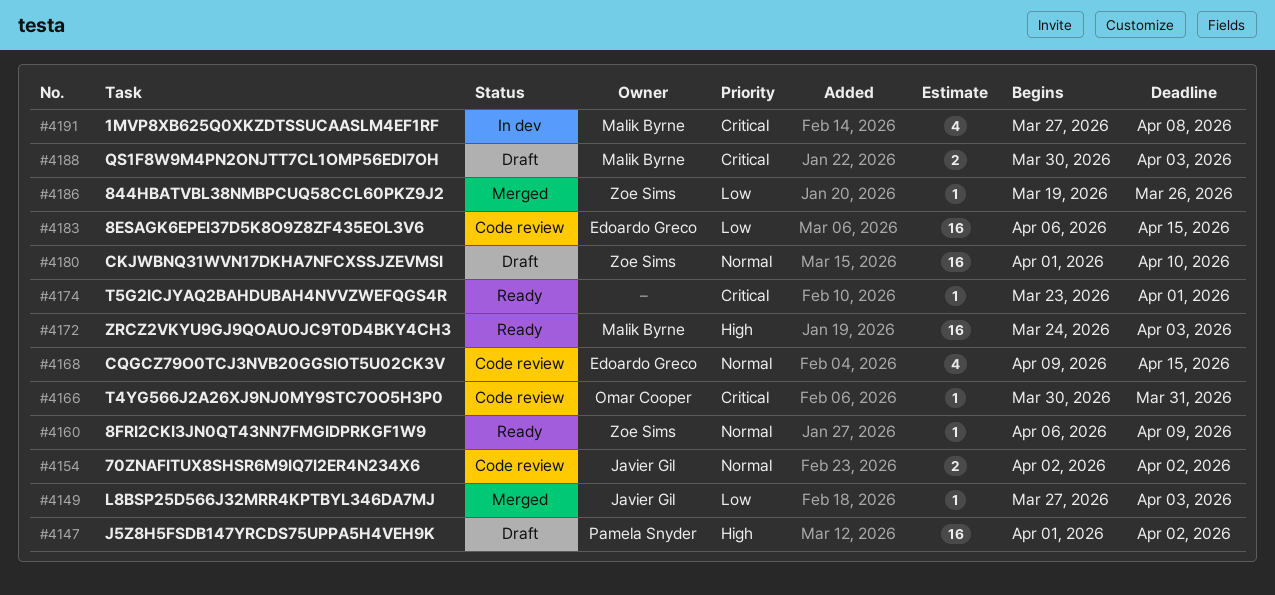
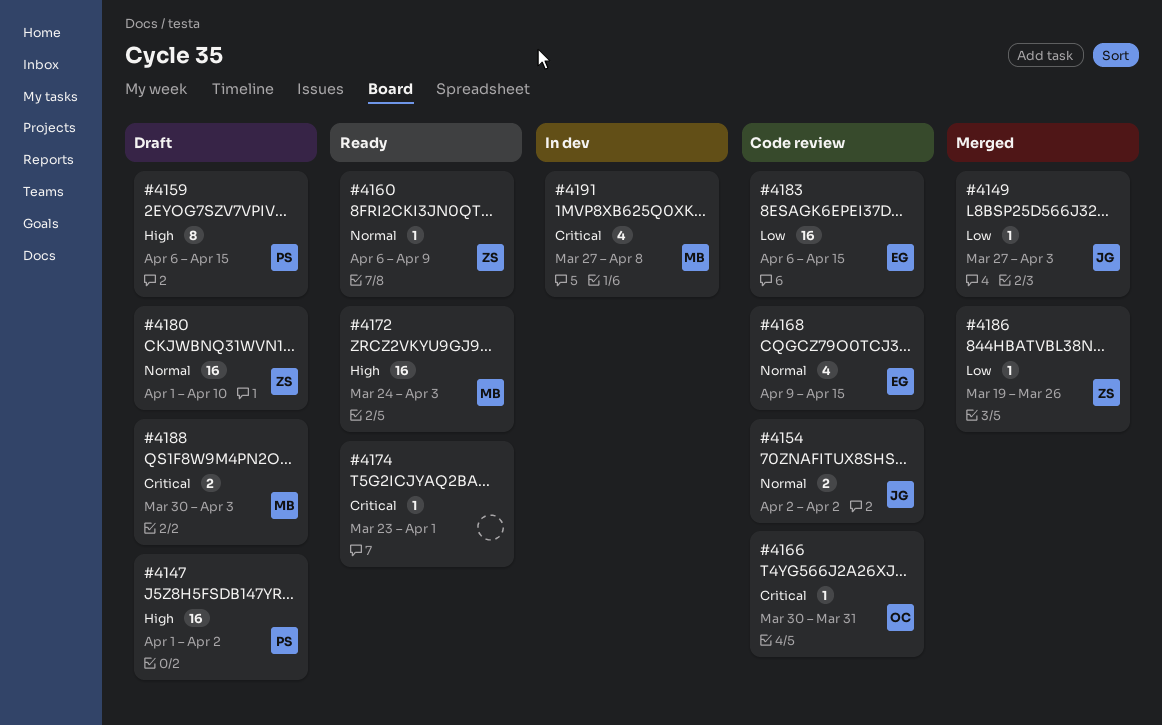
#4159: none -> present

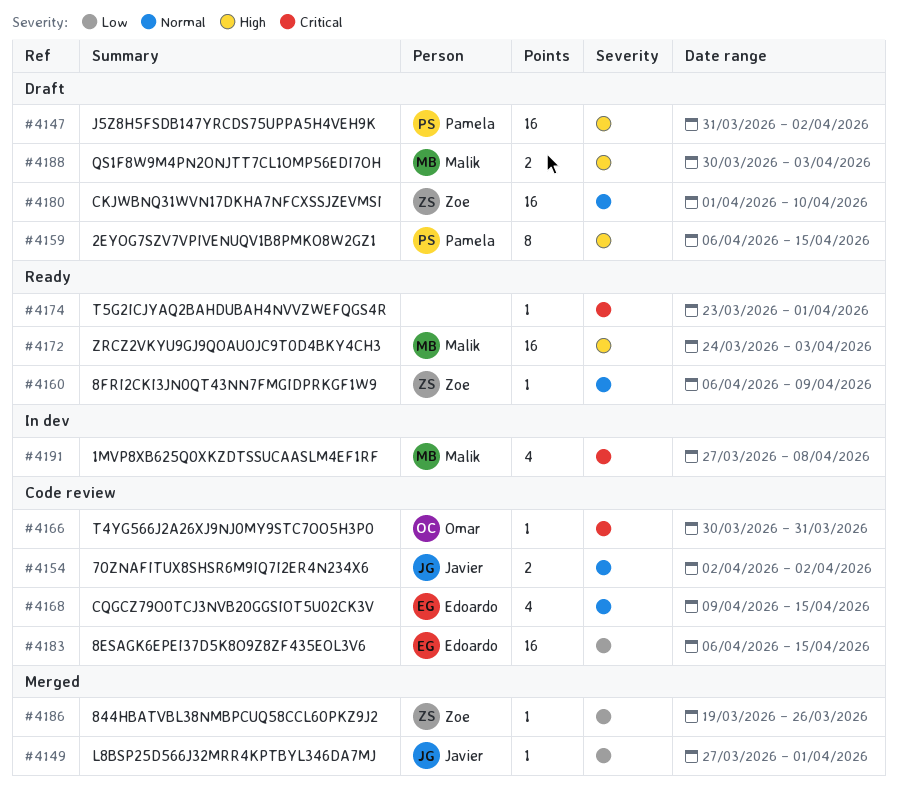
#4147, start: Apr 1 -> Mar 31
#4149, due: Apr 3 -> Apr 1
#4188, priority: Critical -> High

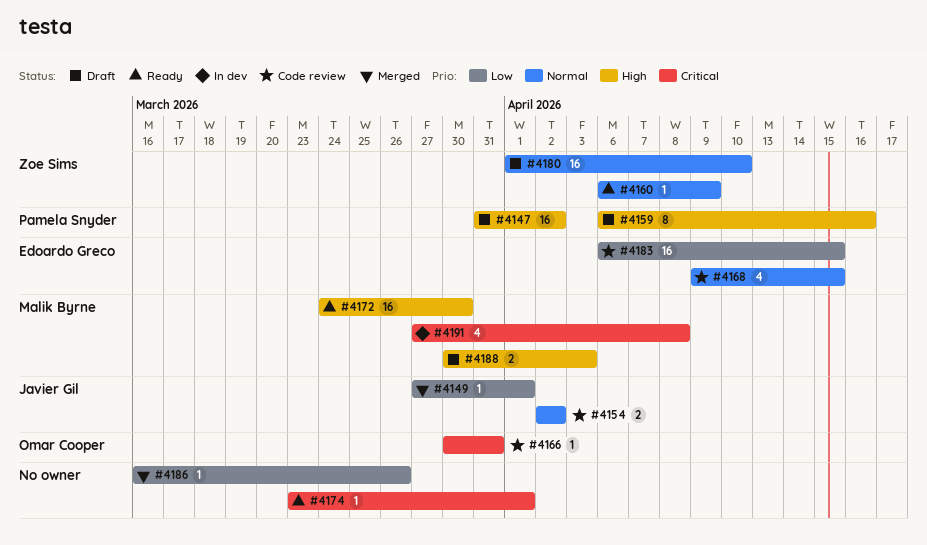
#4159, due: Apr 15 -> Apr 16
#4172, due: Apr 3 -> Mar 30
#4186, owner: Zoe Sims -> none
#4186, start: Mar 19 -> Mar 16

